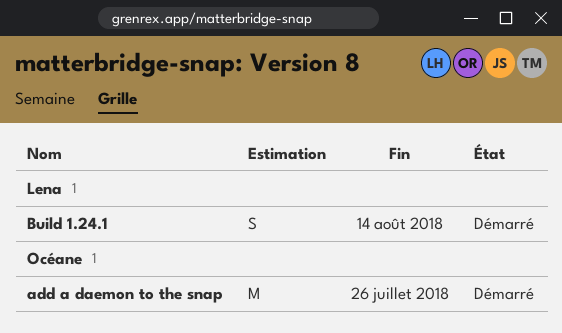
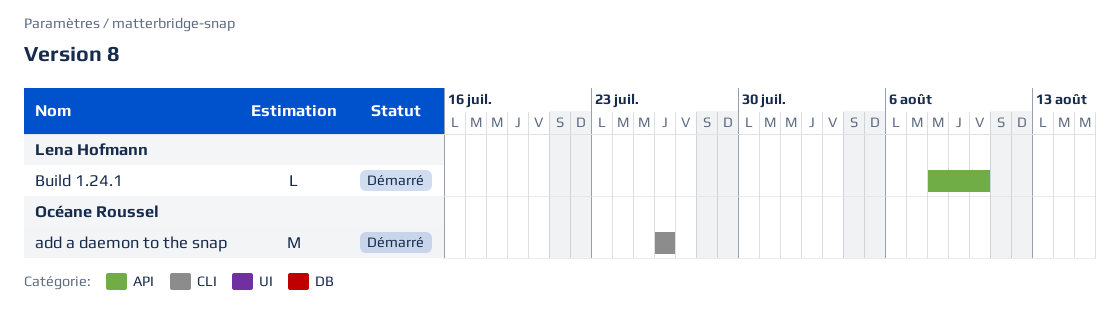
Build 1.24.1, estimate: S -> L
Build 1.24.1, due: Aug 14 -> Aug 10

